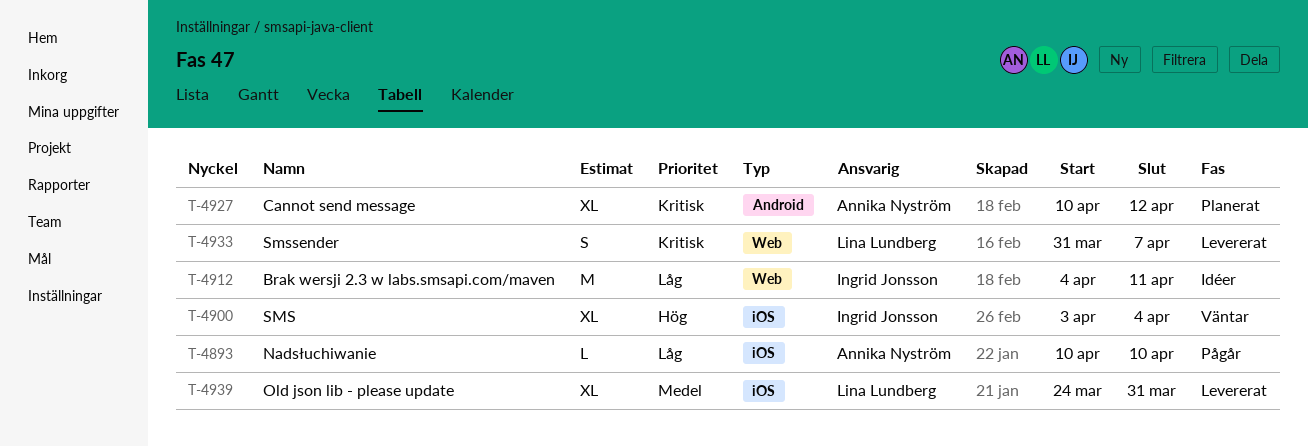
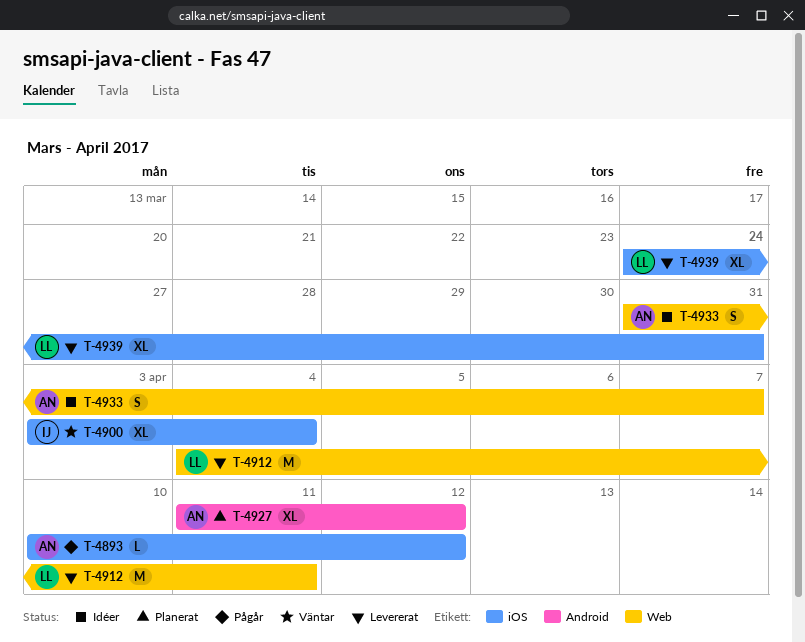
T-4893, due: Apr 10 -> Apr 12
T-4912, status: Idéer -> Levererat
T-4912, owner: Ingrid Jonsson -> Lina Lundberg
T-4927, start: Apr 10 -> Apr 11
T-4933, status: Levererat -> Idéer
T-4933, owner: Lina Lundberg -> Annika Nyström

